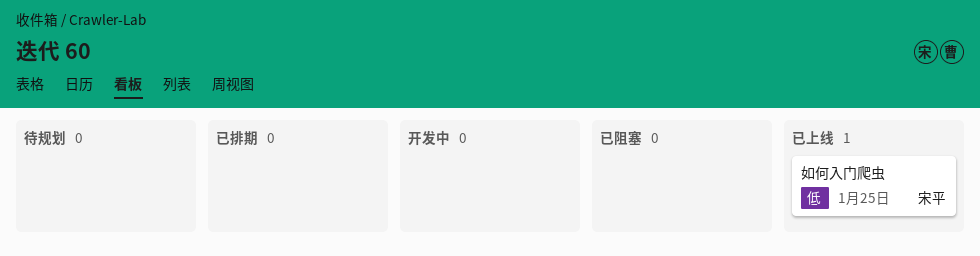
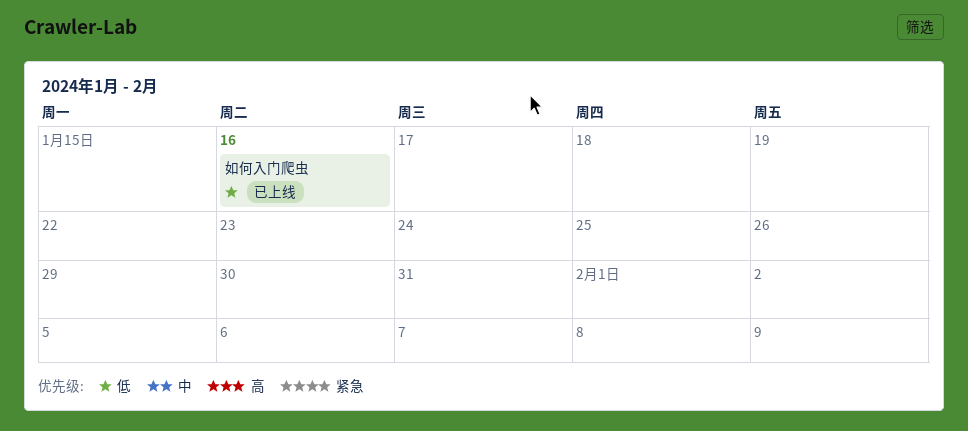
如何入门爬虫, due: Jan 25 -> Jan 16

